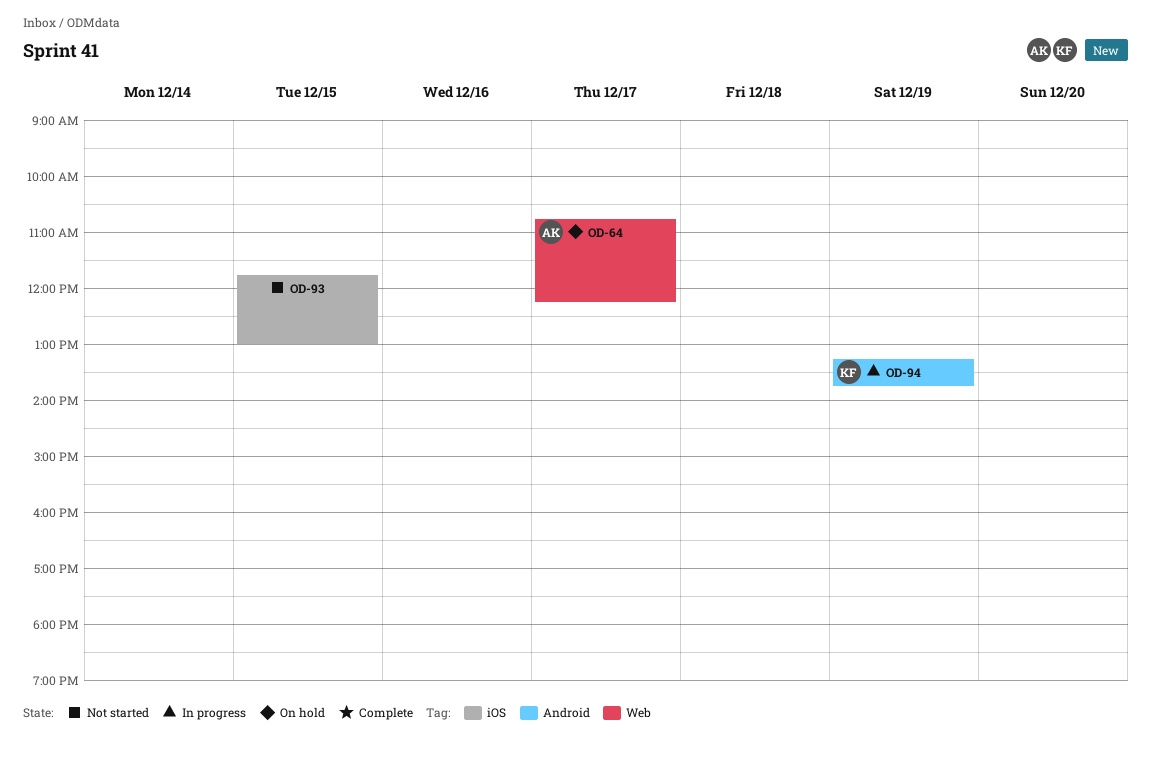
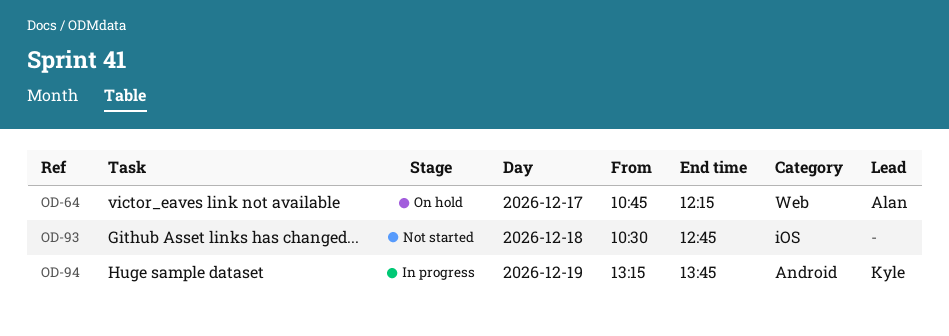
OD-93, day: Dec 15 -> Dec 18
OD-93, begins: 11:45 -> 10:30
OD-93, ends: 13:00 -> 12:45

